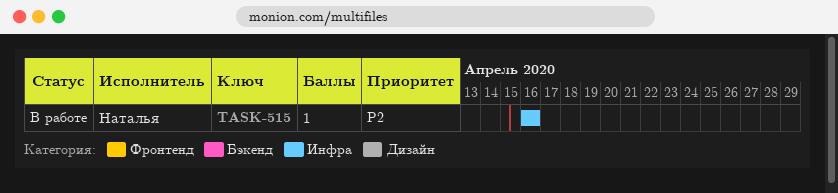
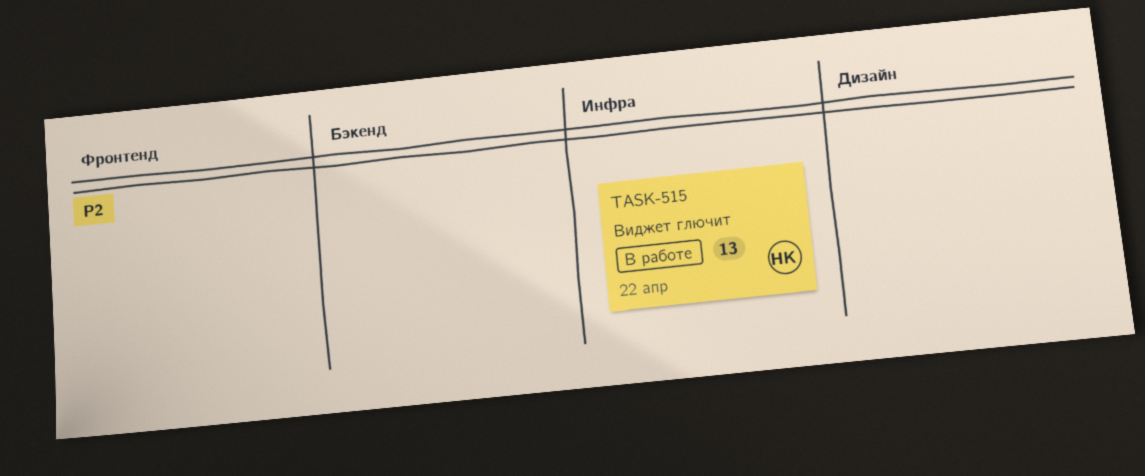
TASK-515, estimate: 1 -> 13
TASK-515, due: Apr 16 -> Apr 22

